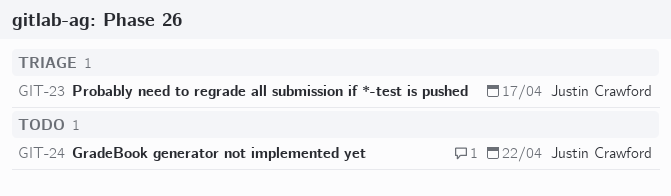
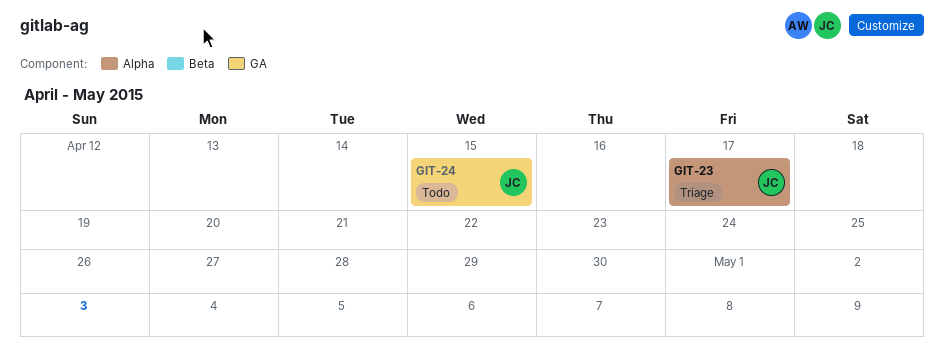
GIT-24, due: Apr 22 -> Apr 15

